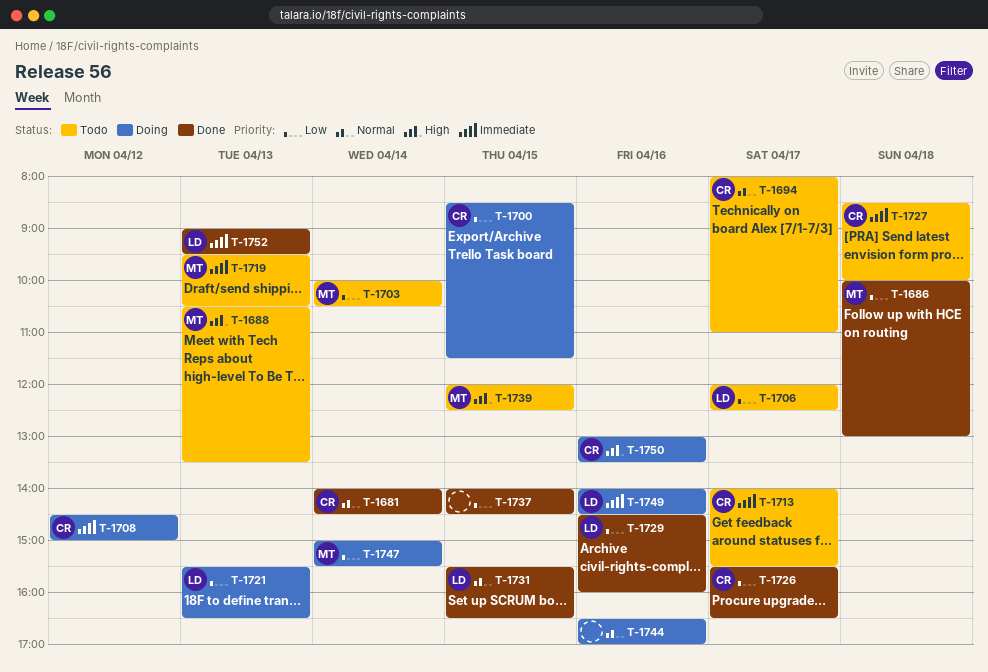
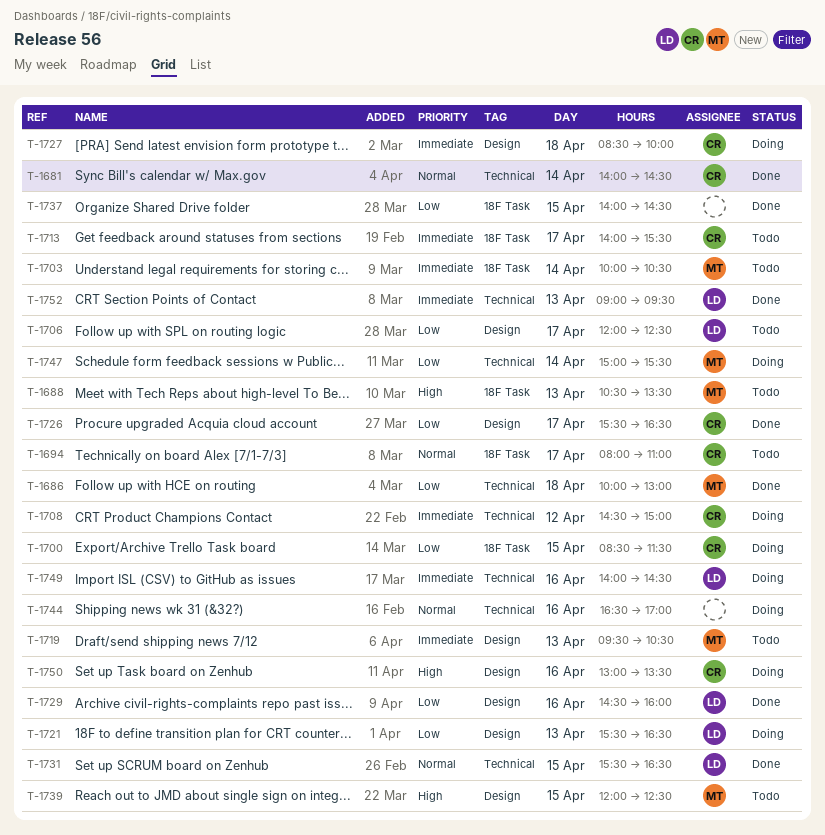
T-1703, priority: Low -> Immediate
T-1727, status: Todo -> Doing

